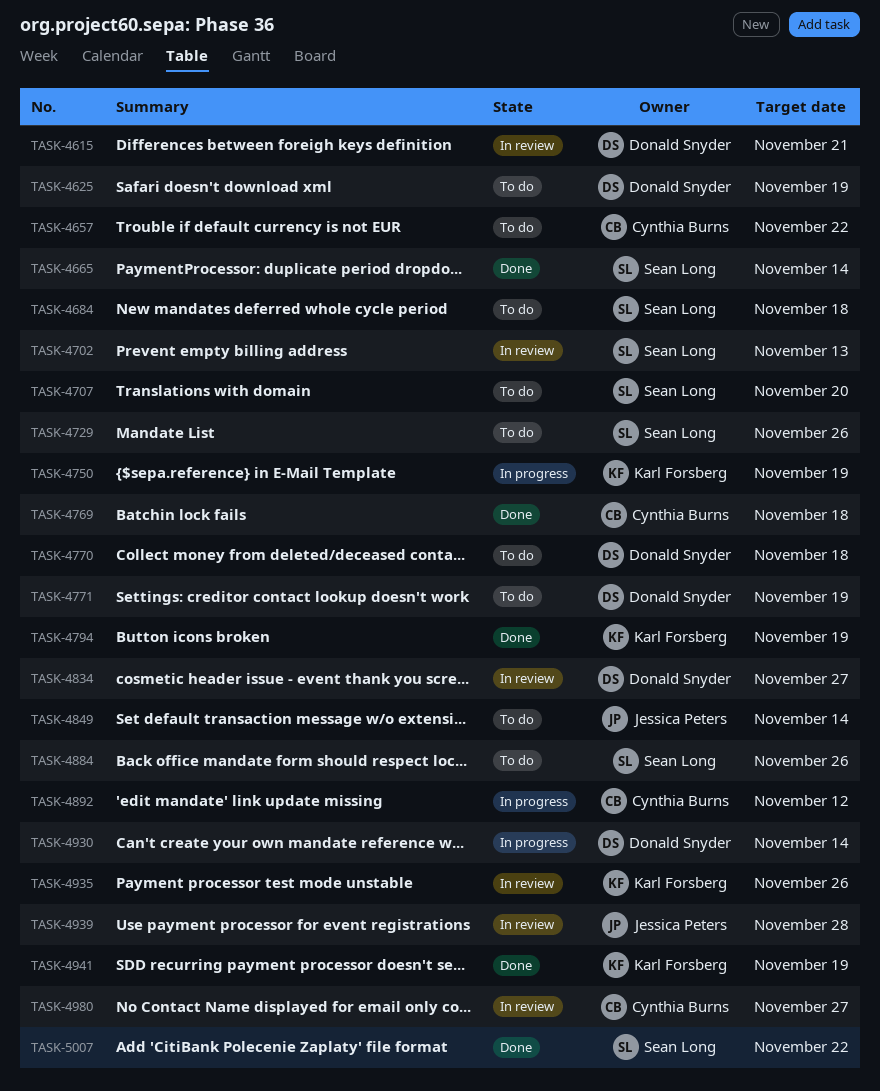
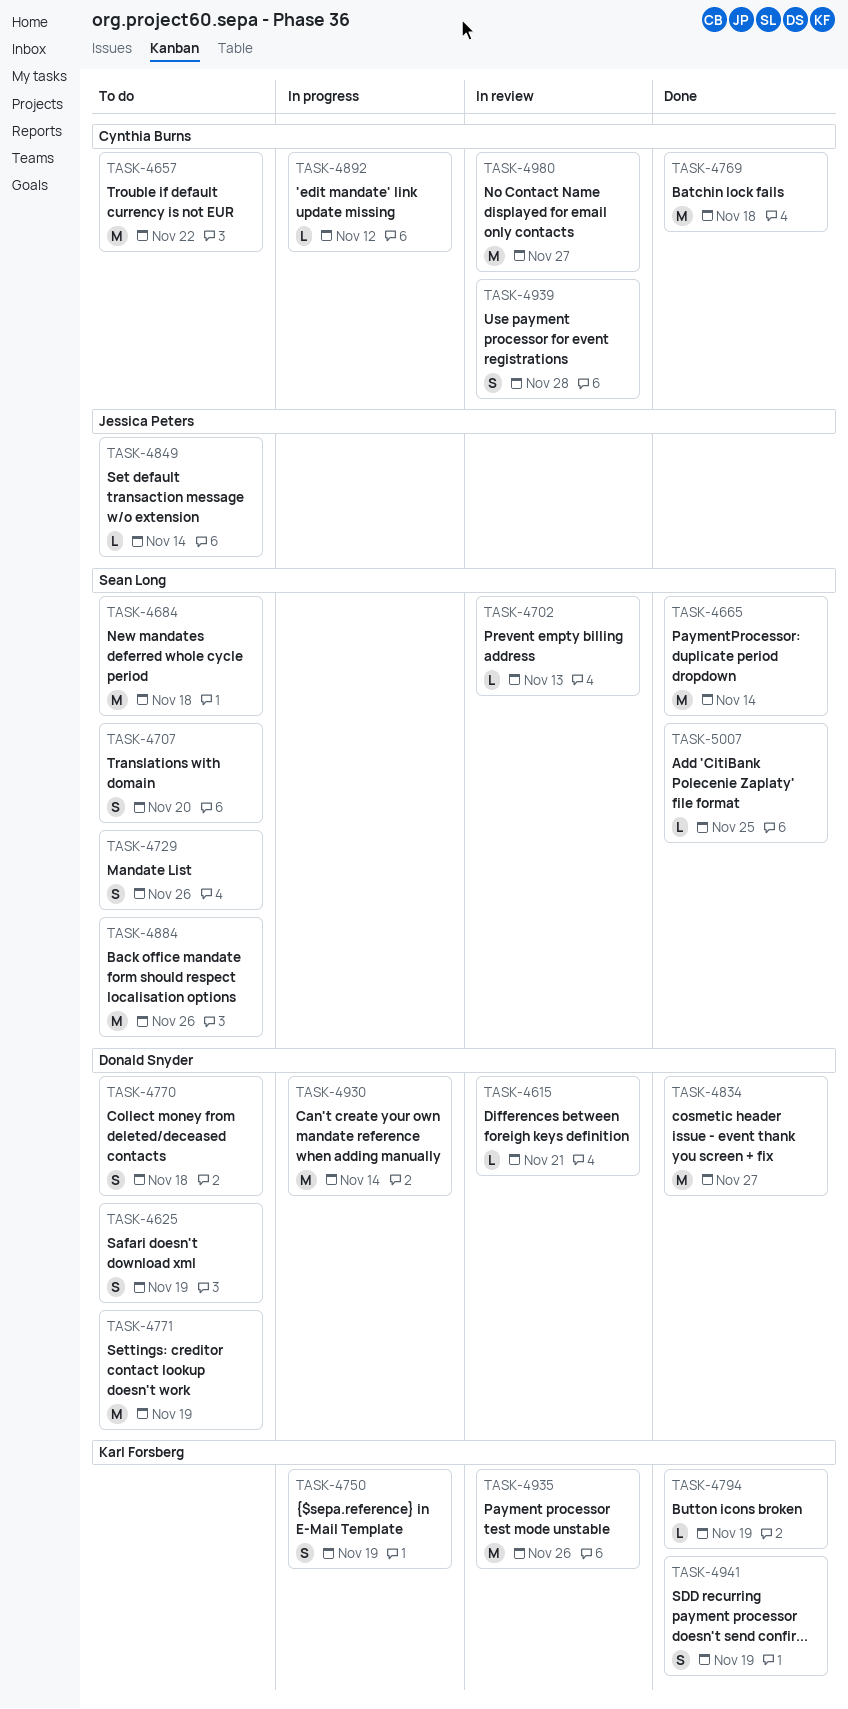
TASK-4834, status: In review -> Done
TASK-4939, owner: Jessica Peters -> Cynthia Burns
TASK-5007, due: Nov 22 -> Nov 25

